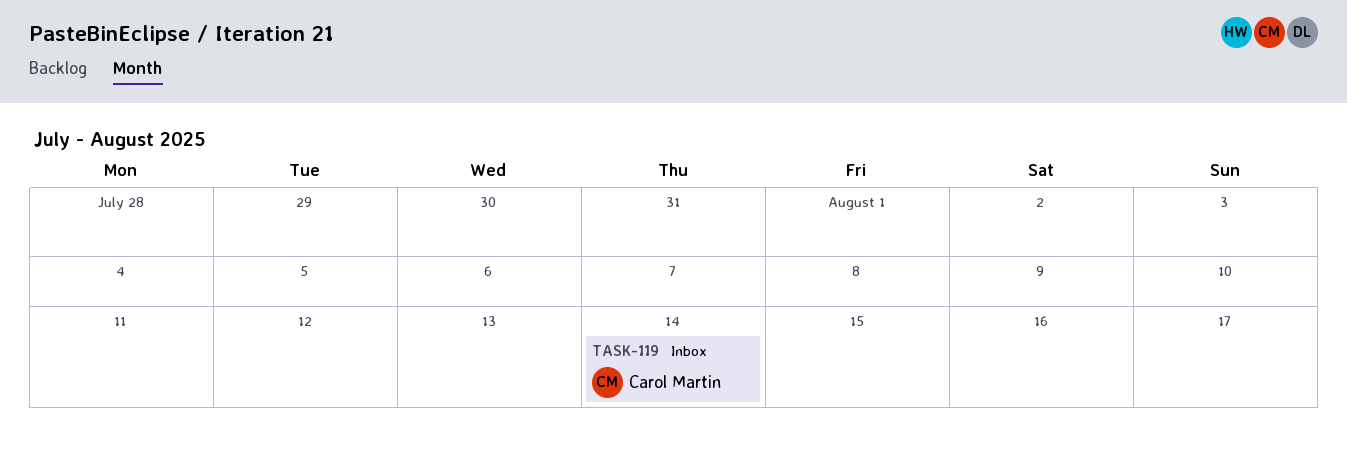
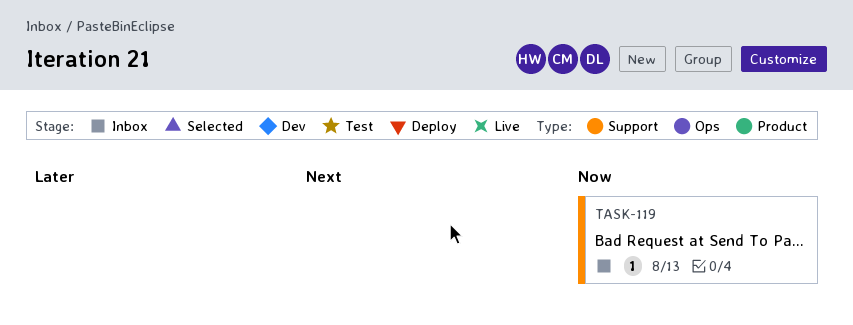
TASK-119, due: Aug 14 -> Aug 13

